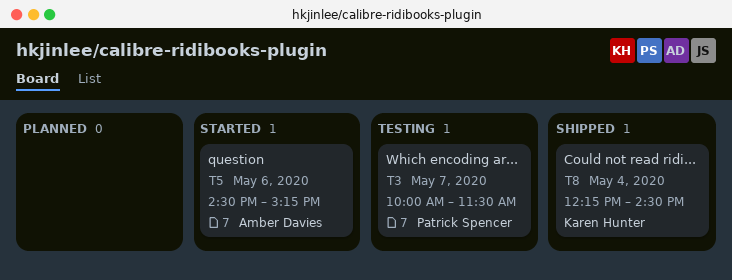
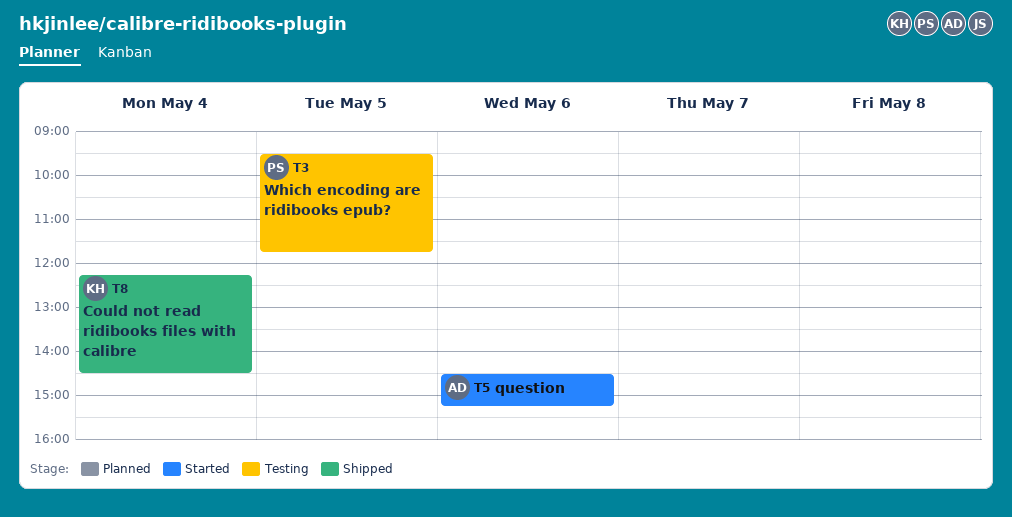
T3, day: May 7 -> May 5
T3, begins: 10:00 -> 09:30
T3, ends: 11:30 -> 11:45

